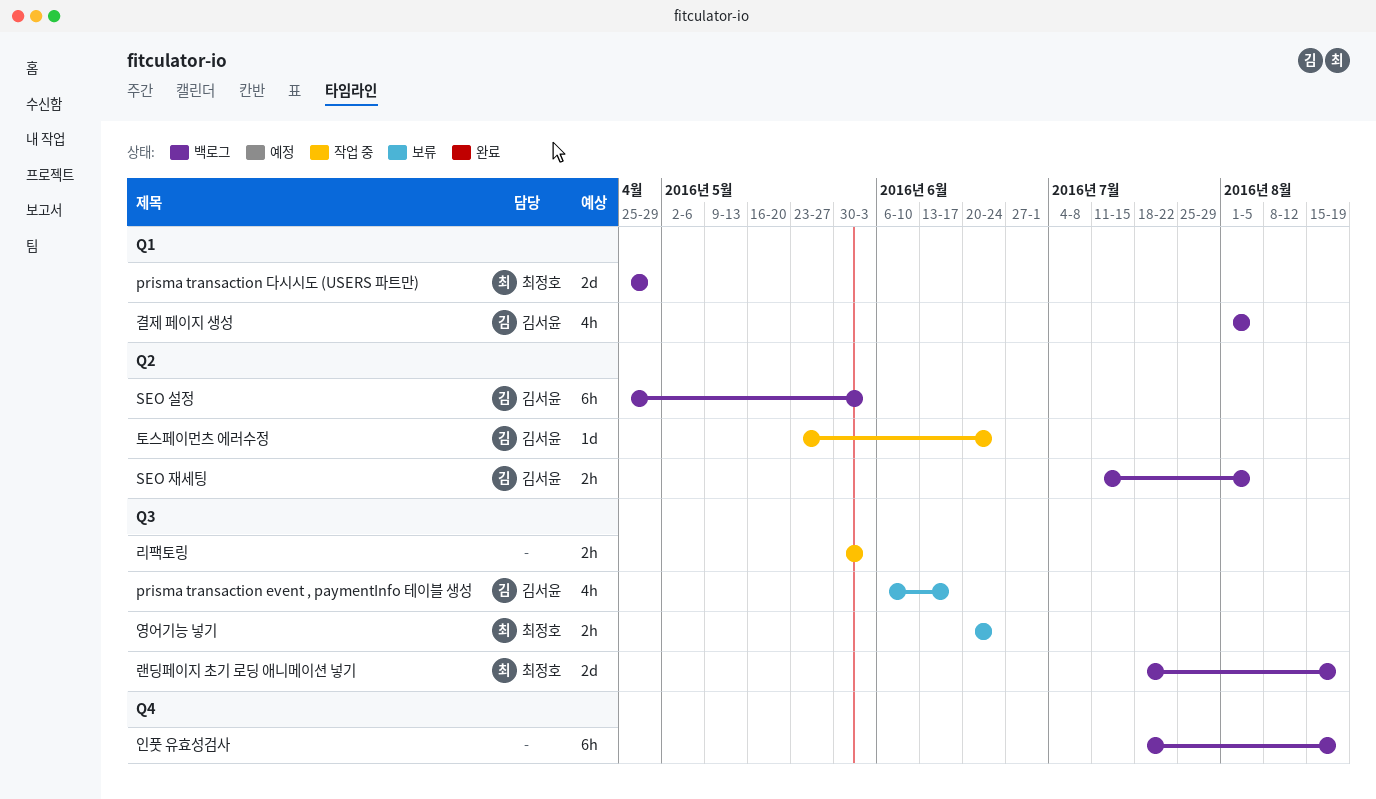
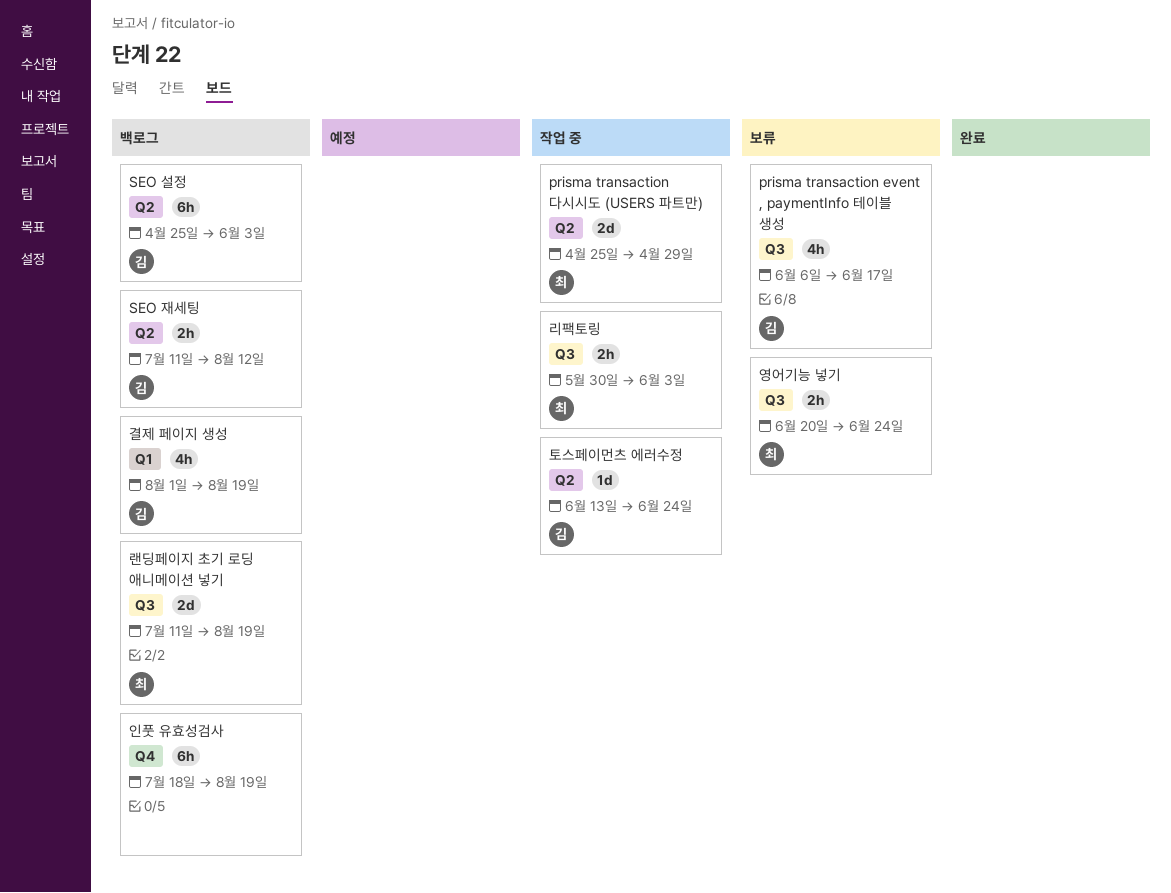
prisma transaction 다시시도 (USERS 파트만), status: 백로그 -> 작업 중
prisma transaction 다시시도 (USERS 파트만), label: Q1 -> Q2
SEO 재세팅, due: Aug 5 -> Aug 12
결제 페이지 생성, due: Aug 5 -> Aug 19
랜딩페이지 초기 로딩 애니메이션 넣기, start: Jul 18 -> Jul 11
리팩토링, owner: none -> 최정호
토스페이먼츠 에러수정, start: May 23 -> Jun 13

